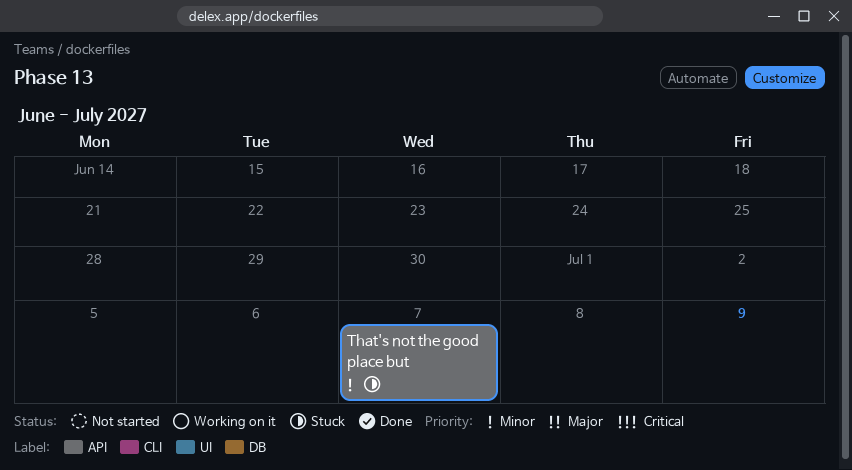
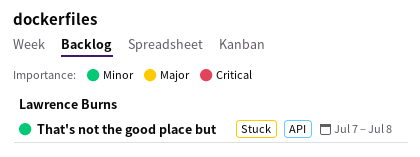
That's not the good place but, due: Jul 7 -> Jul 8

